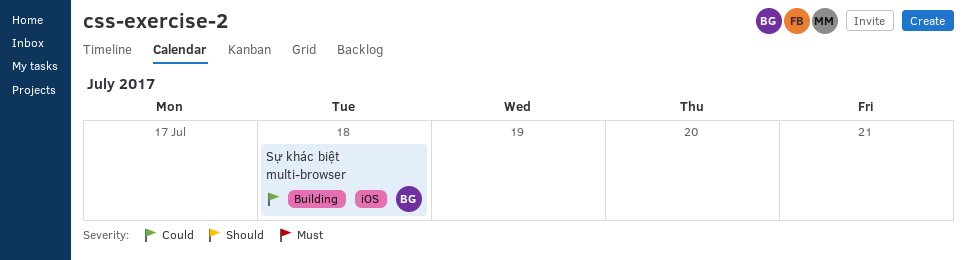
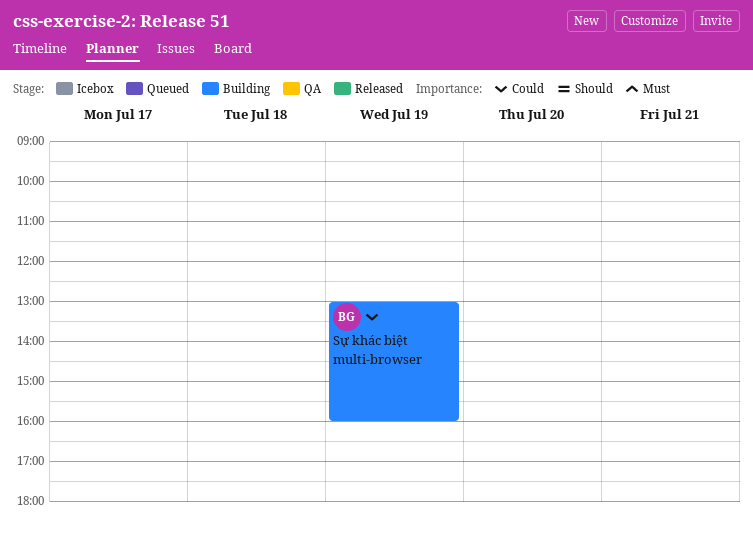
Sự khác biệt multi-browser, day: Jul 18 -> Jul 19

